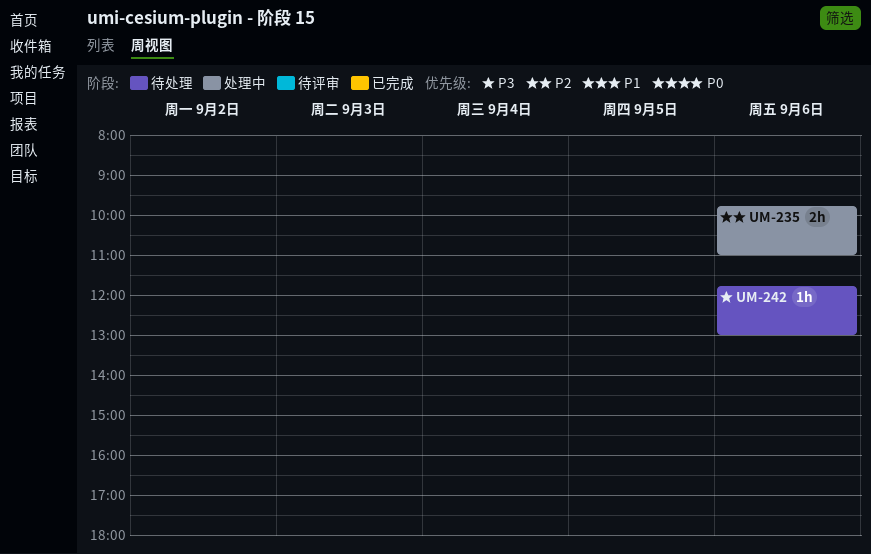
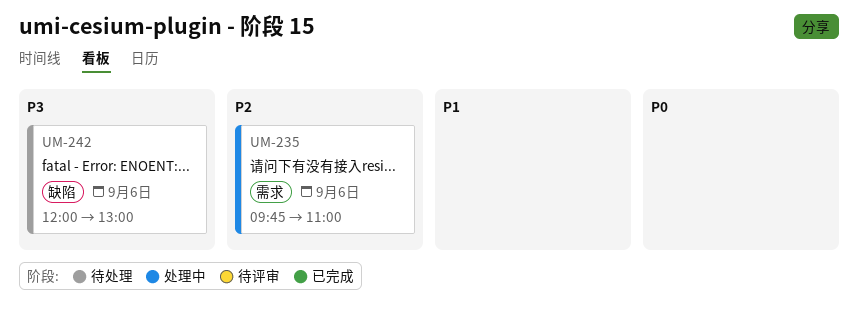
UM-242, begins: 11:45 -> 12:00

